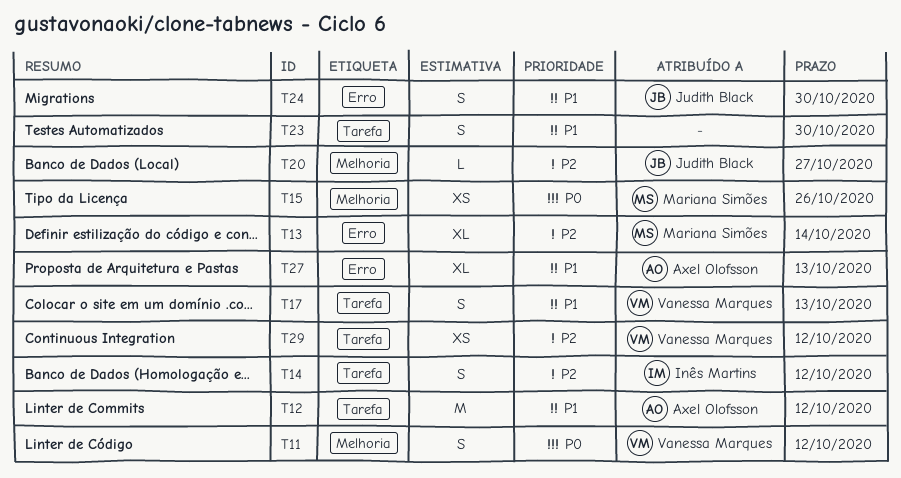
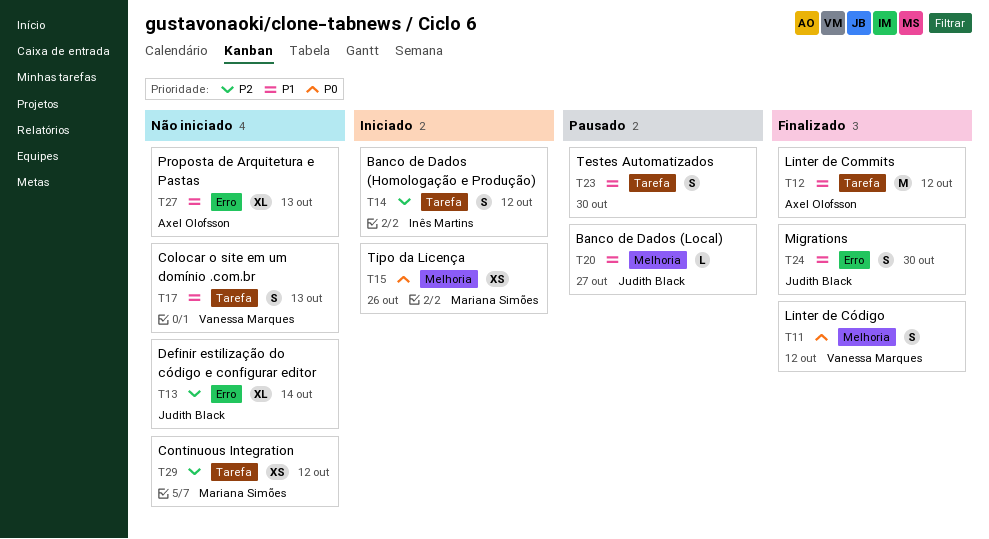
T13, owner: Mariana Simões -> Judith Black
T20, priority: P2 -> P1
T29, owner: Vanessa Marques -> Mariana Simões

